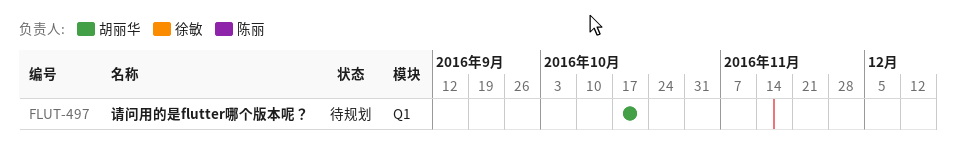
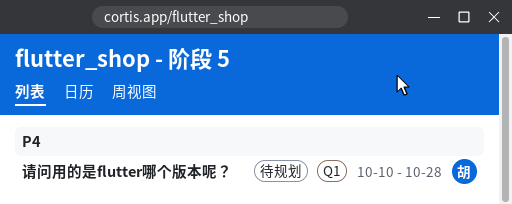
请问用的是flutter哪个版本呢？, start: Oct 17 -> Oct 10
请问用的是flutter哪个版本呢？, due: Oct 21 -> Oct 28

